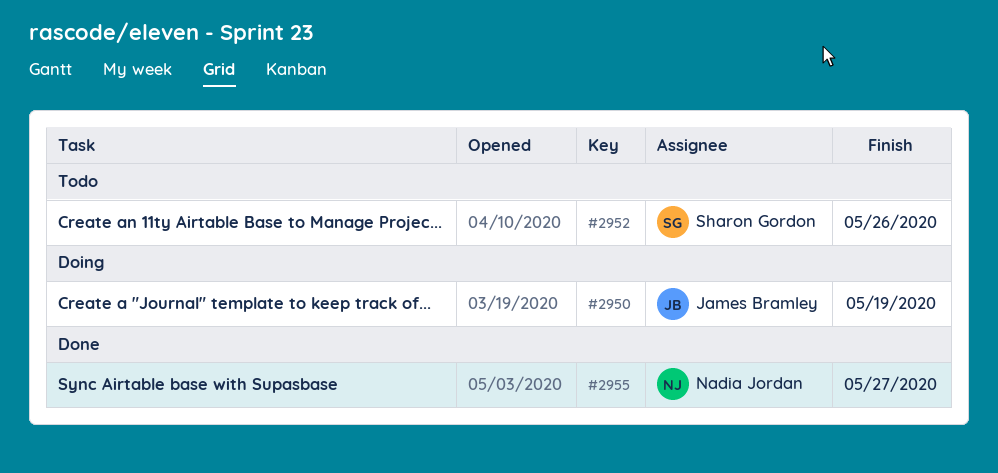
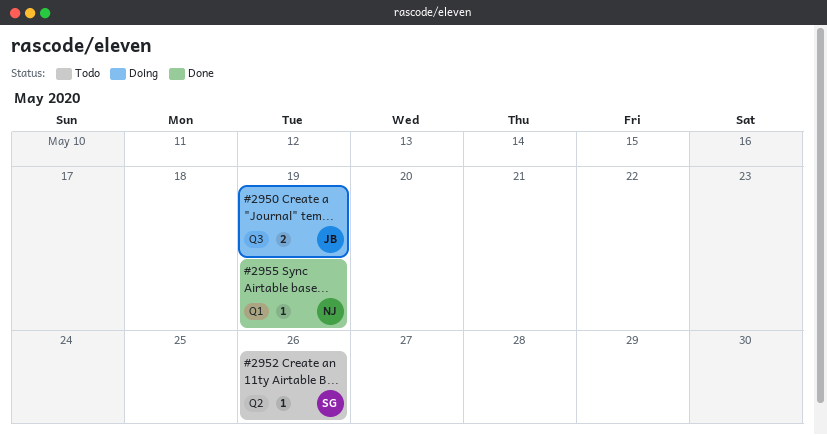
#2955, due: May 27 -> May 19

